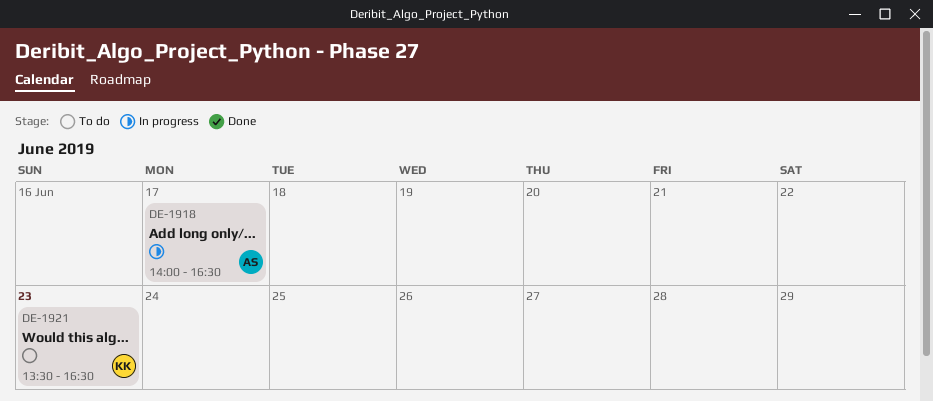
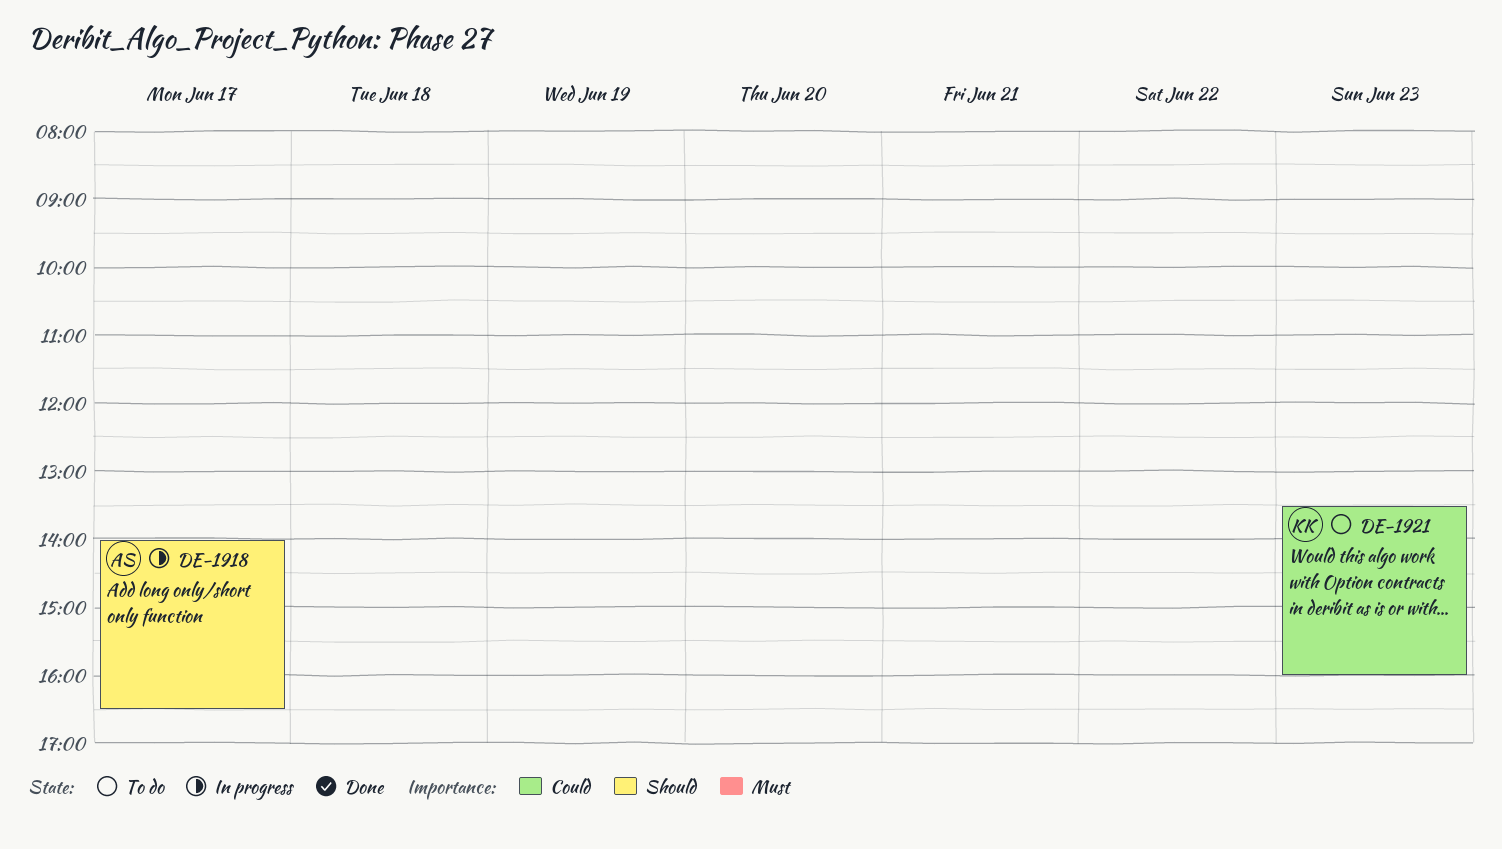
DE-1921, ends: 16:30 -> 16:00

